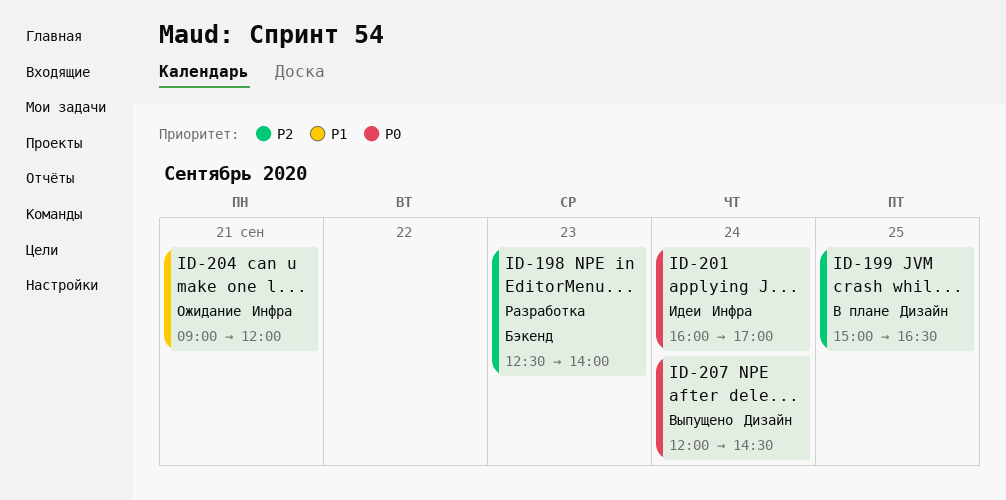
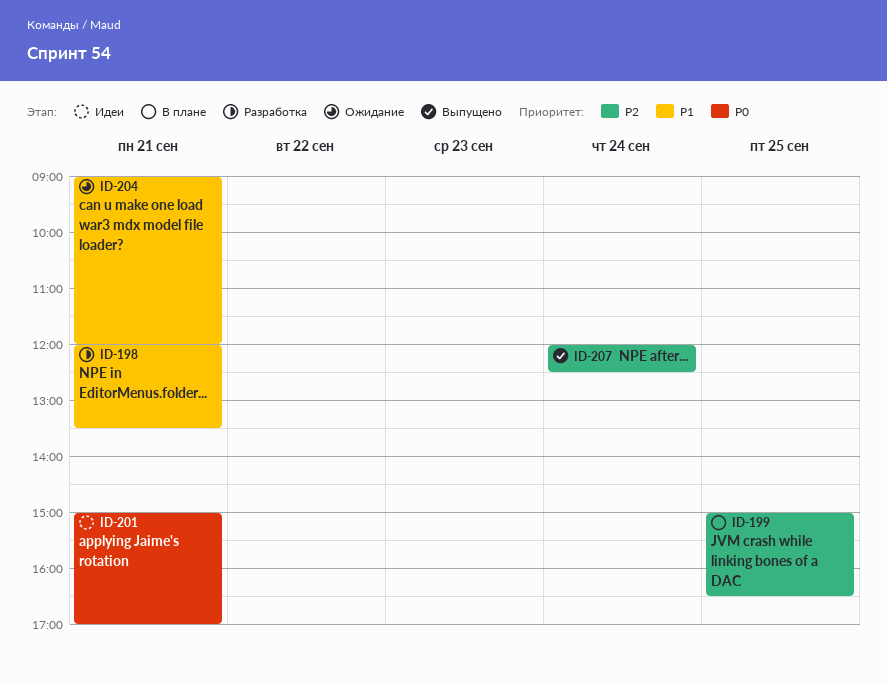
ID-198, priority: P2 -> P1
ID-198, day: Sep 23 -> Sep 21
ID-198, begins: 12:30 -> 12:00
ID-198, ends: 14:00 -> 13:30
ID-201, day: Sep 24 -> Sep 21
ID-201, begins: 16:00 -> 15:00
ID-207, priority: P0 -> P2
ID-207, ends: 14:30 -> 12:30

